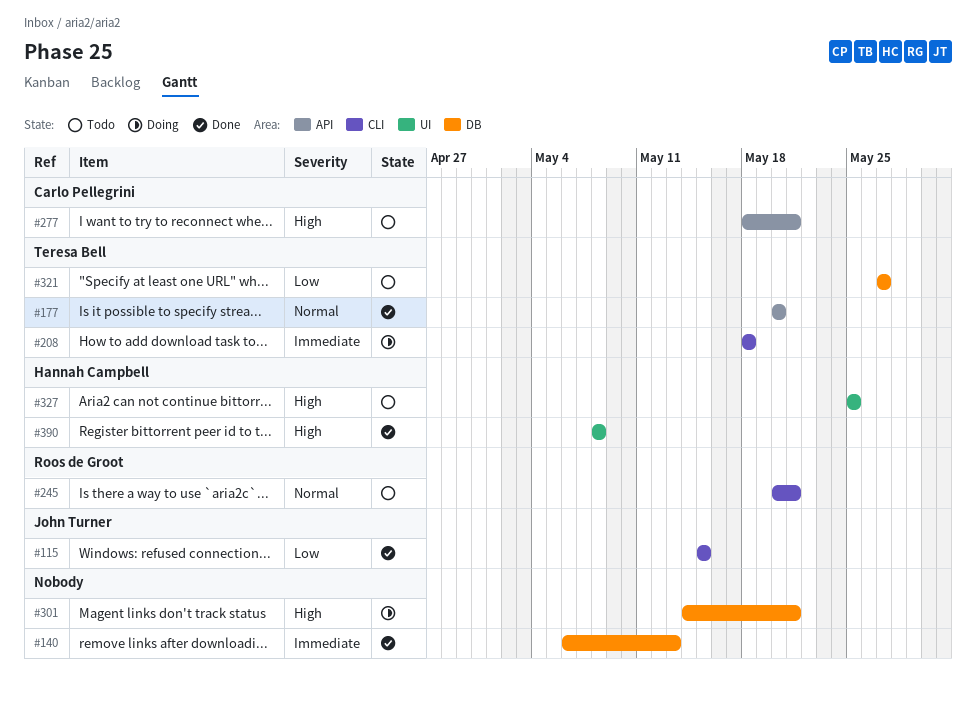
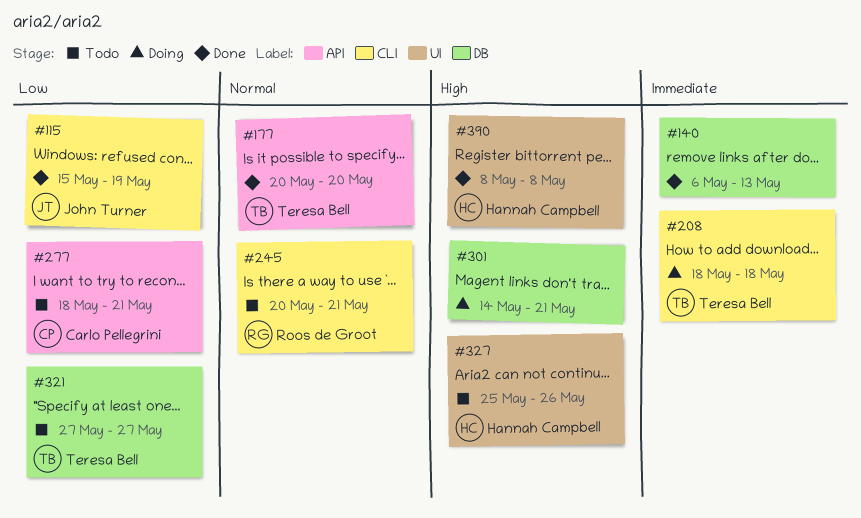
#115, due: May 15 -> May 19
#277, priority: High -> Low
#327, due: May 25 -> May 26

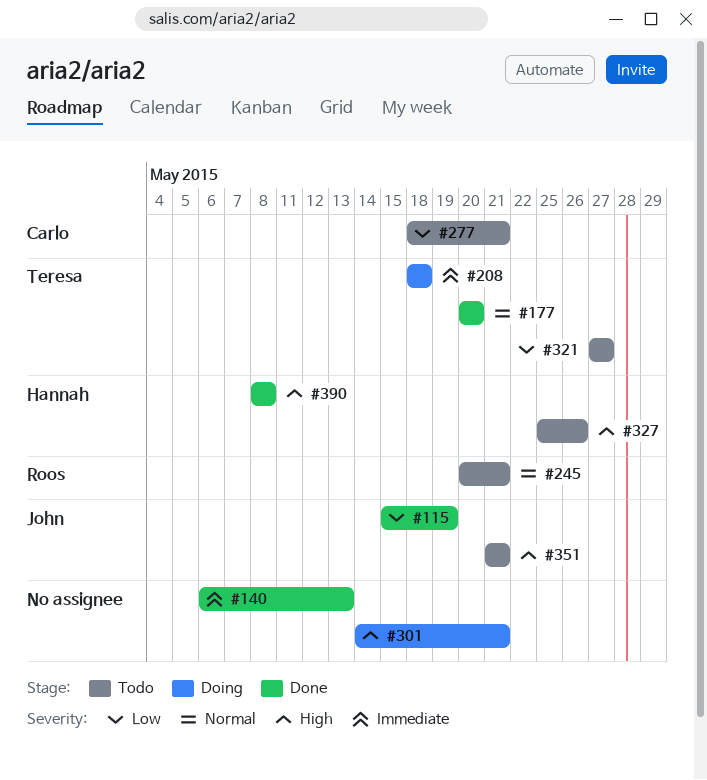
#351: none -> present

